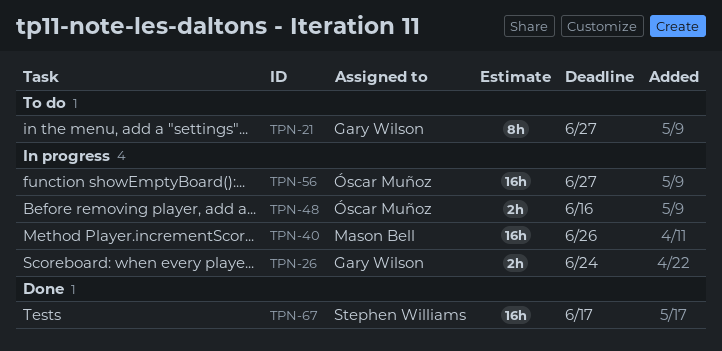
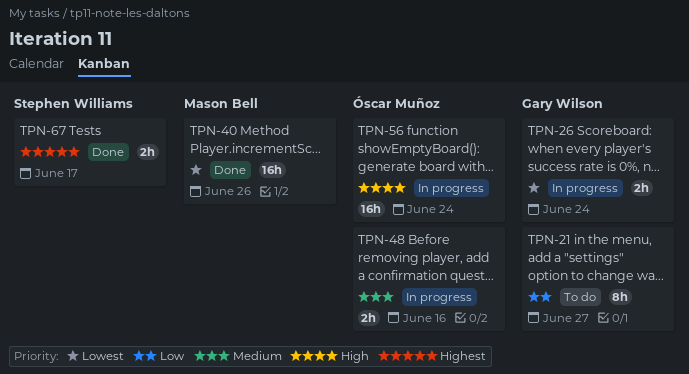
TPN-40, status: In progress -> Done
TPN-56, due: Jun 27 -> Jun 24
TPN-67, estimate: 16h -> 2h

